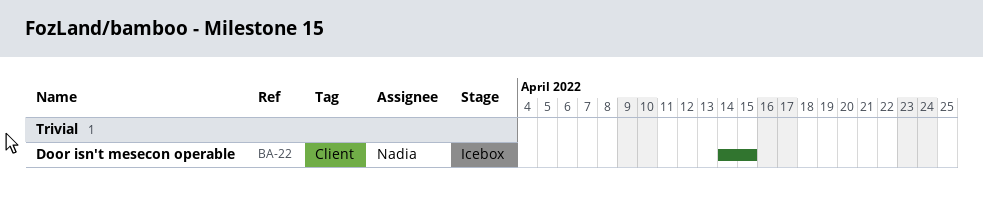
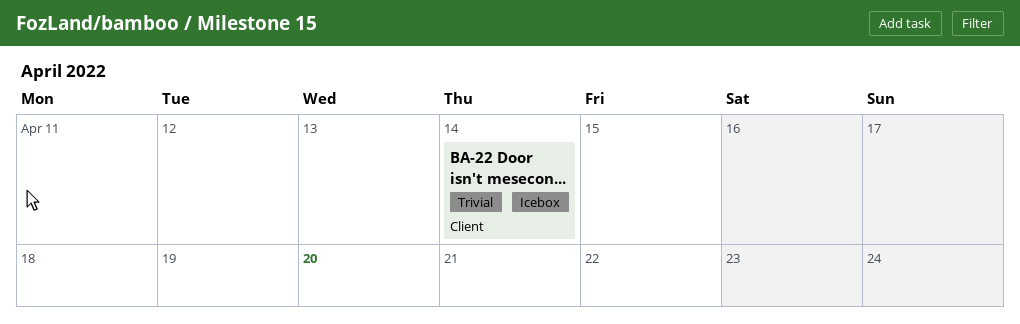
BA-22, due: Apr 15 -> Apr 14

